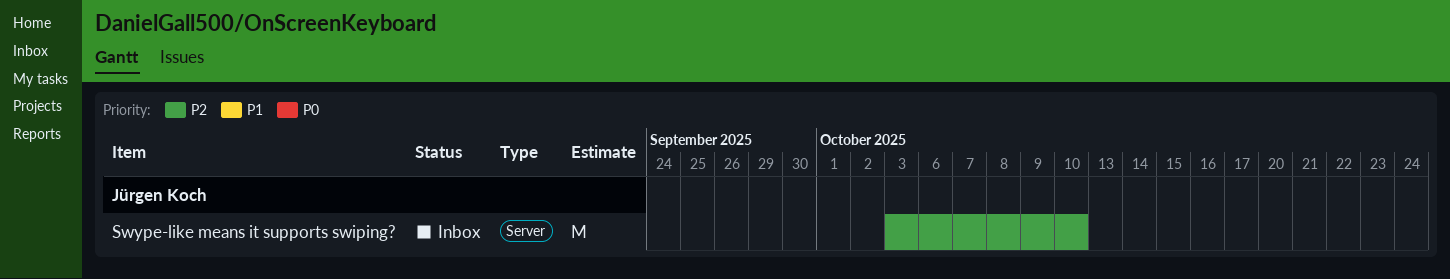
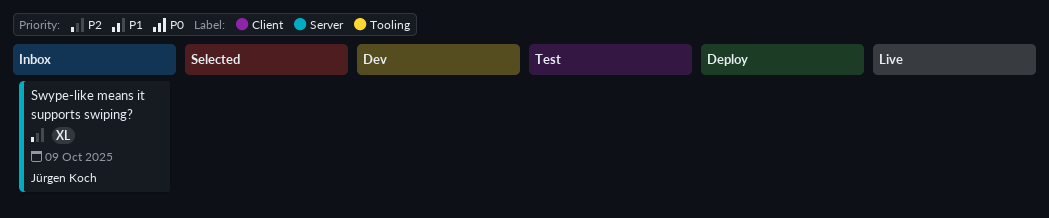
Swype-like means it supports swiping?, estimate: M -> XL
Swype-like means it supports swiping?, due: Oct 10 -> Oct 9

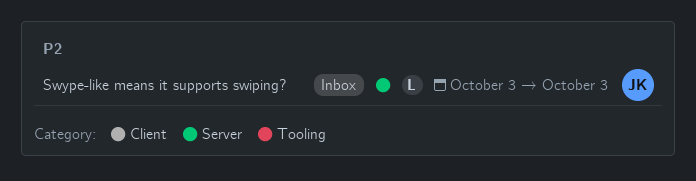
Swype-like means it supports swiping?, estimate: XL -> L
Swype-like means it supports swiping?, due: Oct 9 -> Oct 3

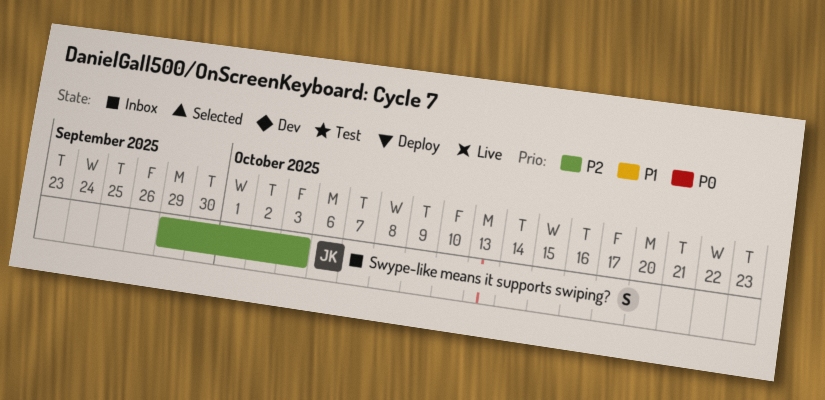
Swype-like means it supports swiping?, estimate: L -> S
Swype-like means it supports swiping?, start: Oct 3 -> Sep 29

